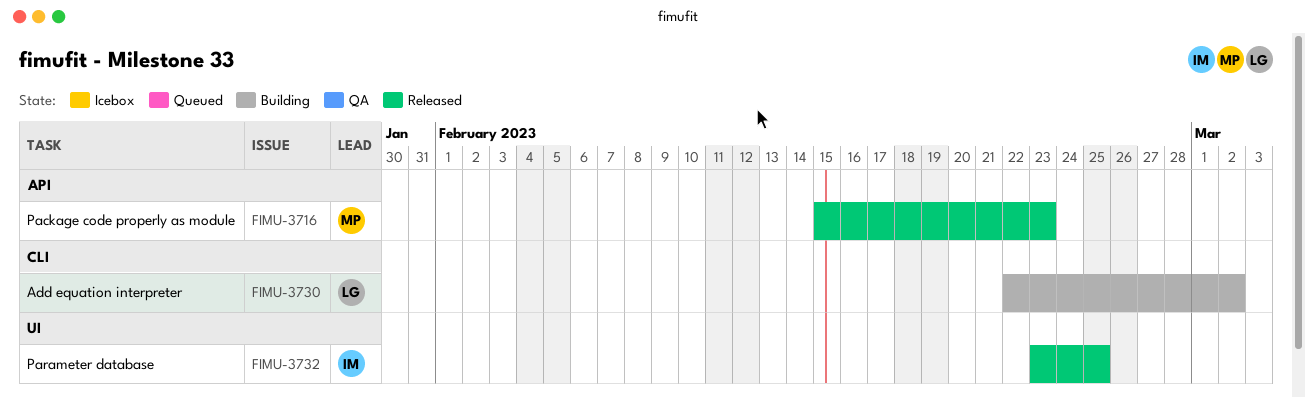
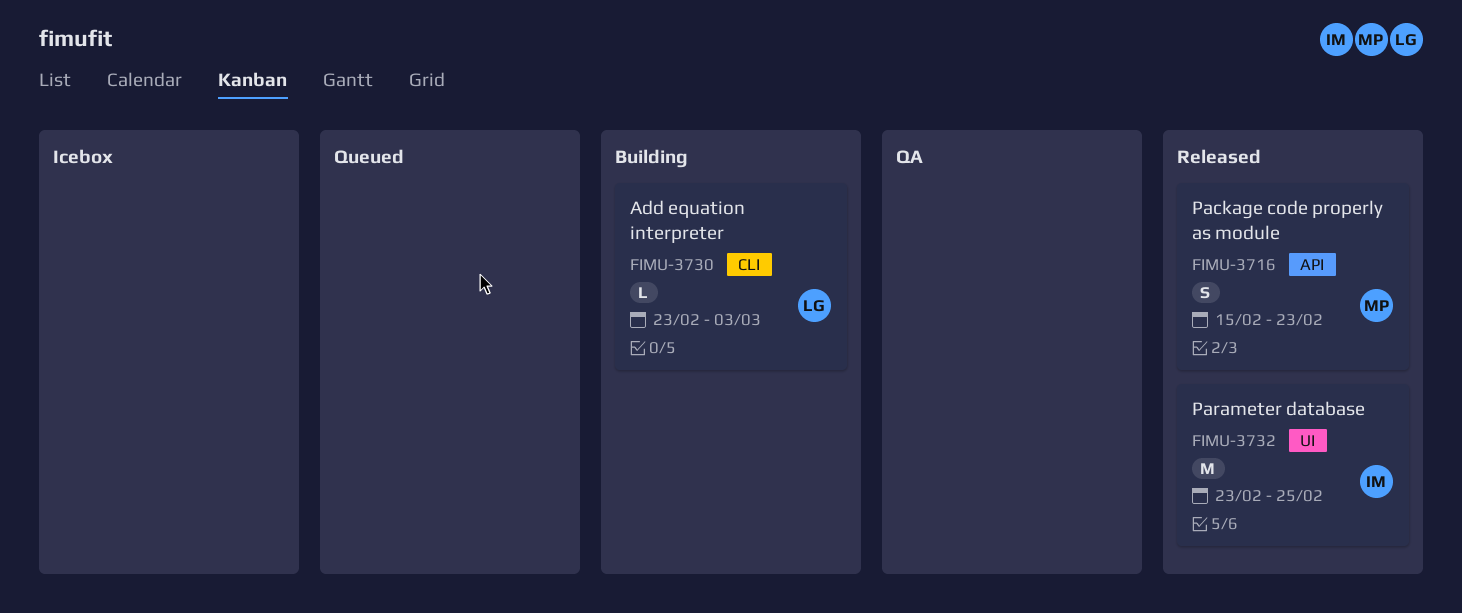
FIMU-3730, start: Feb 22 -> Feb 23
FIMU-3730, due: Mar 2 -> Mar 3

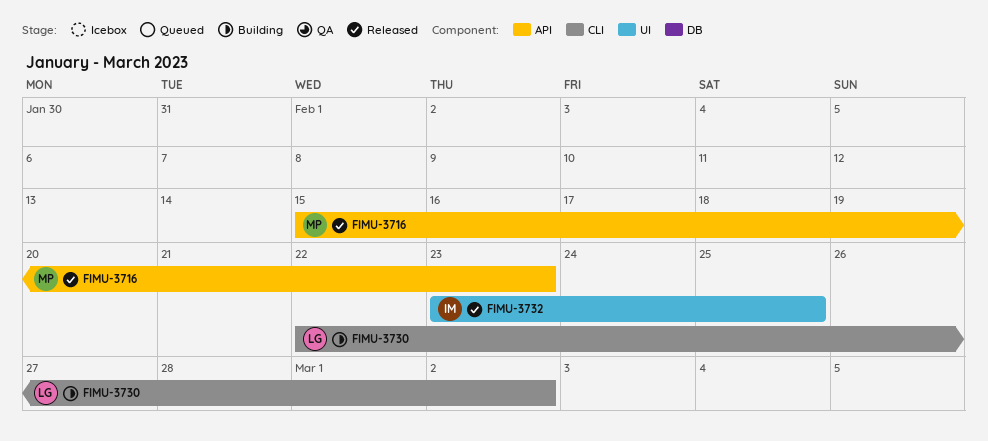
FIMU-3730, start: Feb 23 -> Feb 22
FIMU-3730, due: Mar 3 -> Mar 2

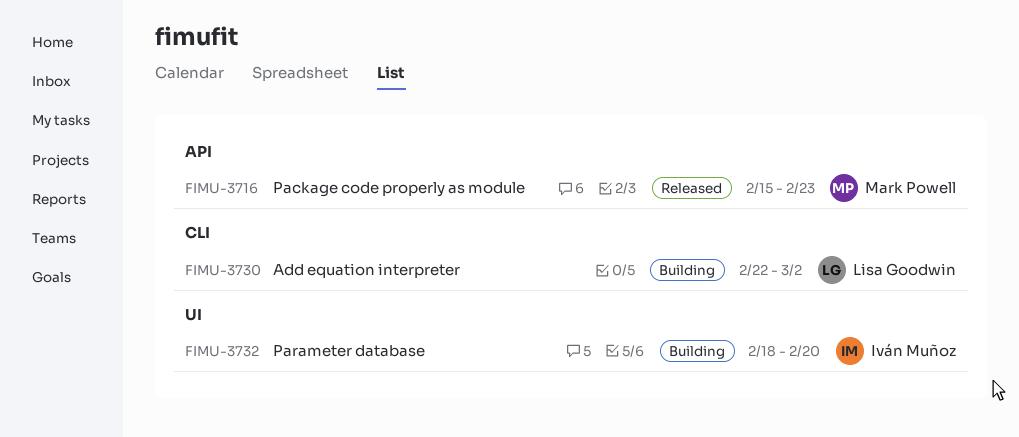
FIMU-3732, status: Released -> Building
FIMU-3732, start: Feb 23 -> Feb 18
FIMU-3732, due: Feb 25 -> Feb 20

